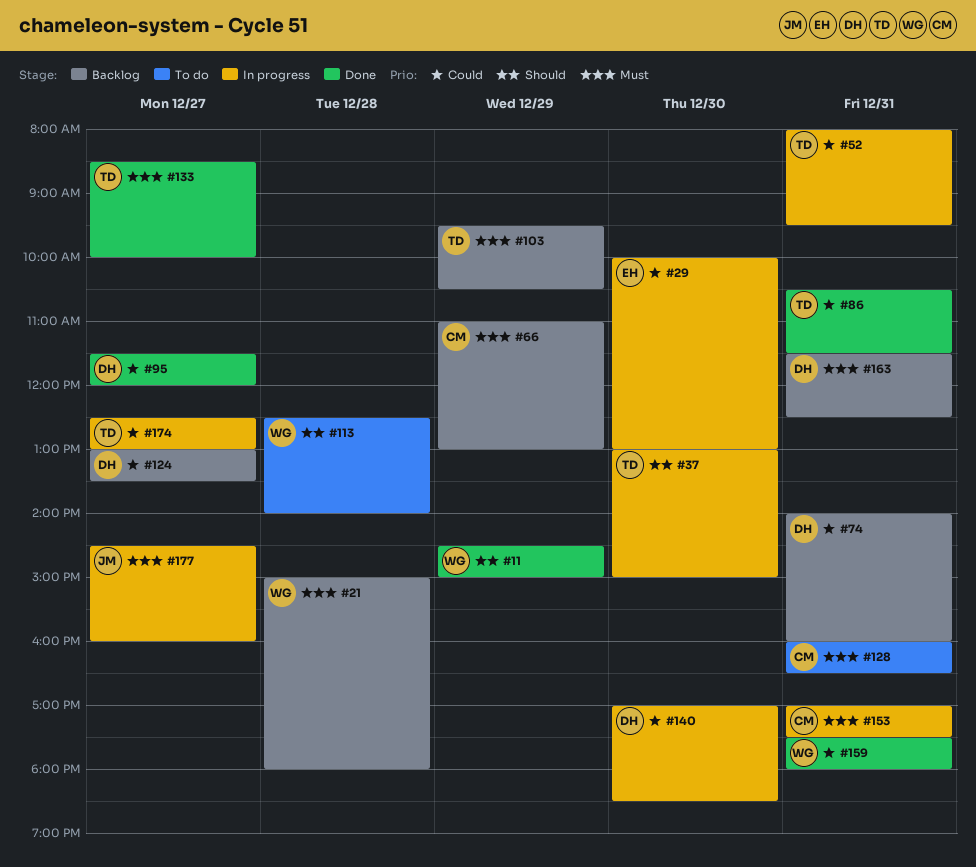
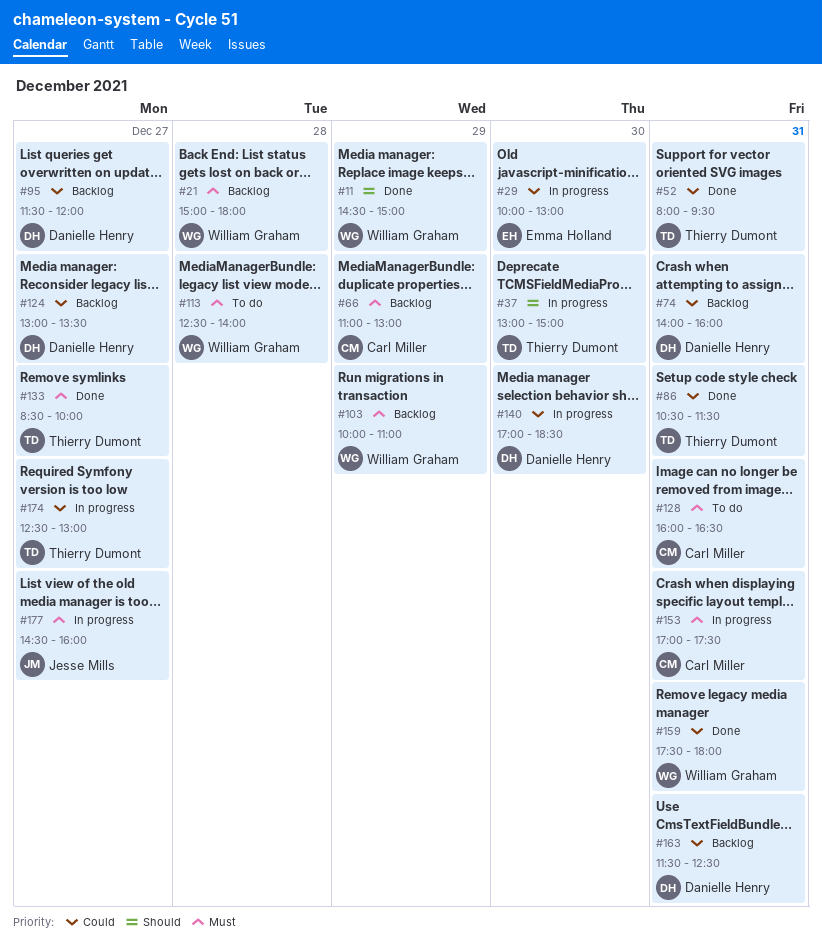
#52, status: In progress -> Done
#95, status: Done -> Backlog
#103, owner: Thierry Dumont -> William Graham
#103, begins: 09:30 -> 10:00
#103, ends: 10:30 -> 11:00
#113, priority: Should -> Must
#163, priority: Must -> Could

